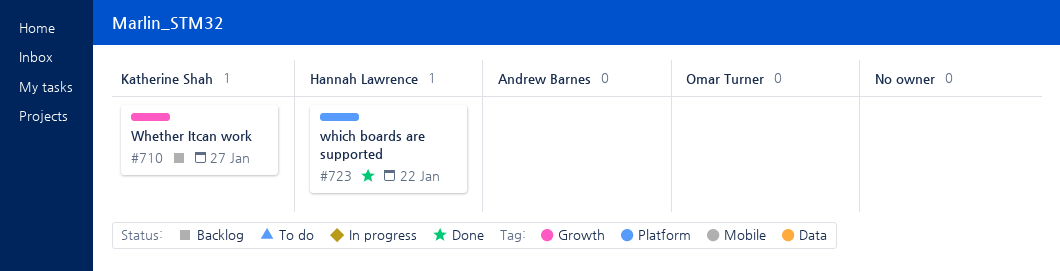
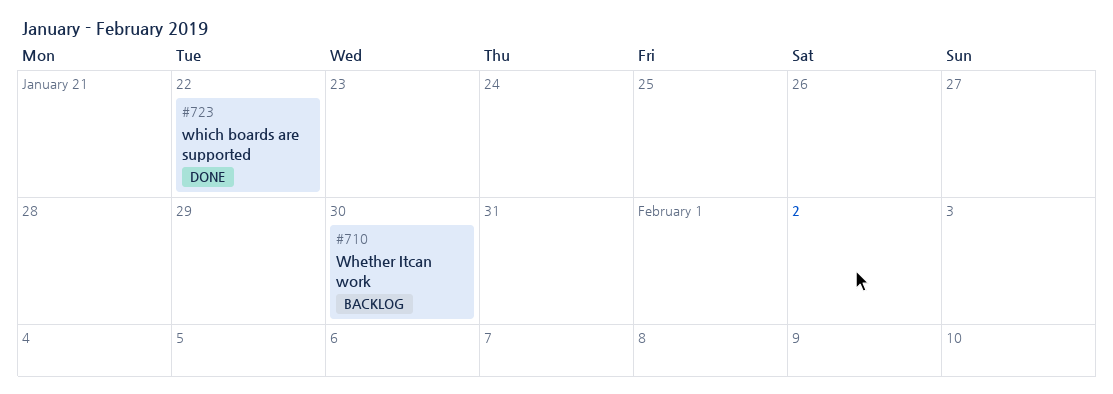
#710, due: Jan 27 -> Jan 30

